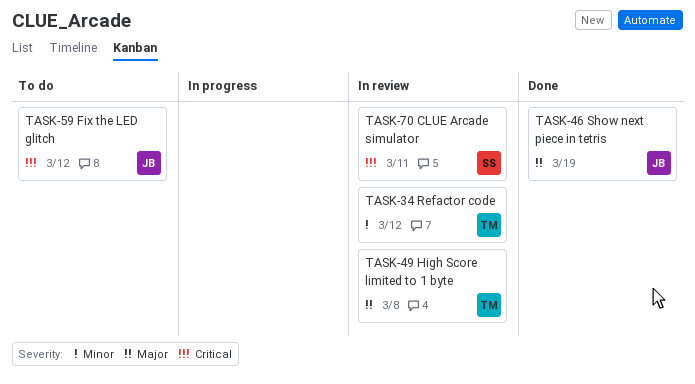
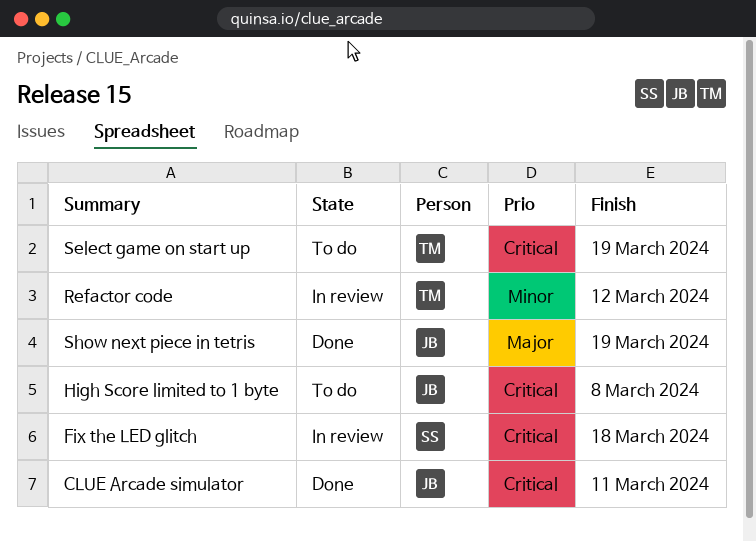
CLUE Arcade simulator, status: In review -> Done
CLUE Arcade simulator, owner: SS -> JB
Fix the LED glitch, status: To do -> In review
Fix the LED glitch, owner: JB -> SS
Fix the LED glitch, due: Mar 12 -> Mar 18
High Score limited to 1 byte, status: In review -> To do
High Score limited to 1 byte, owner: TM -> JB
High Score limited to 1 byte, priority: Major -> Critical
Select game on start up: none -> present

